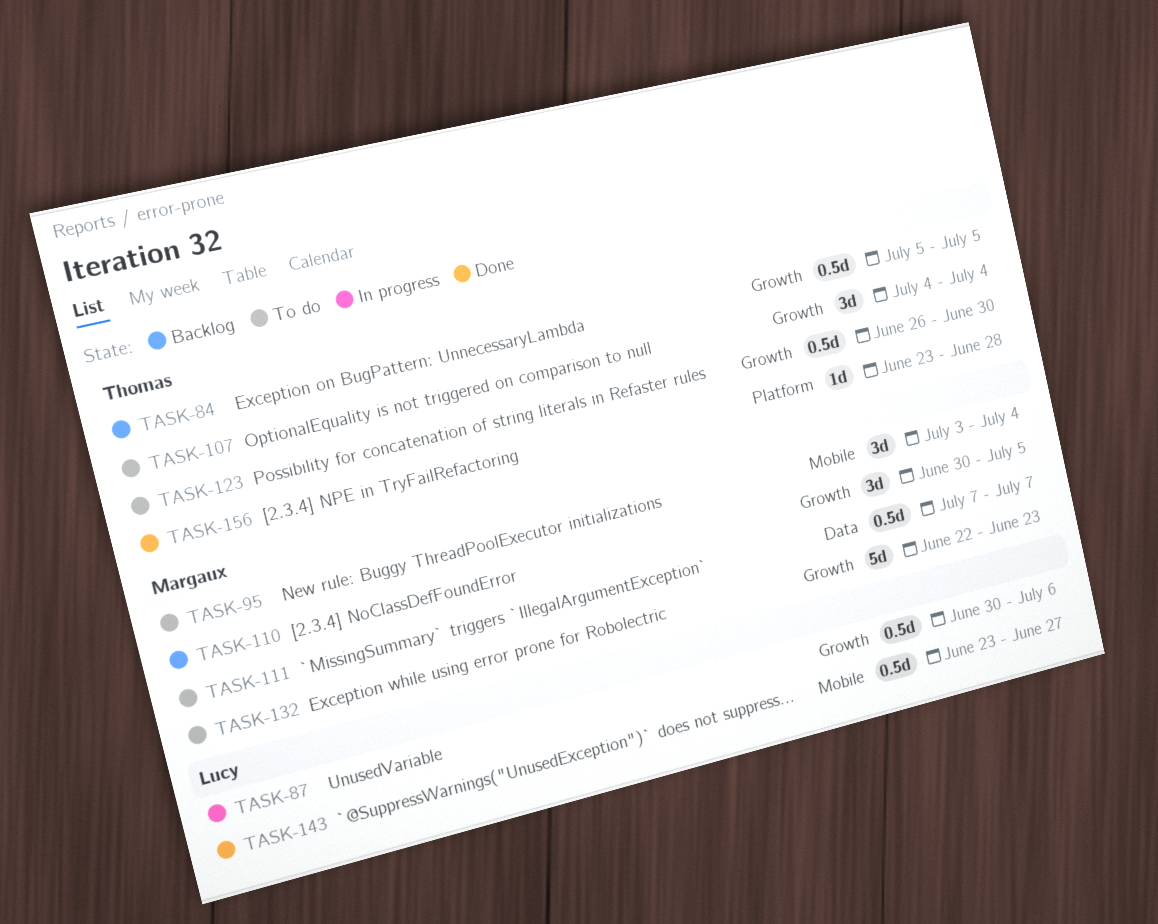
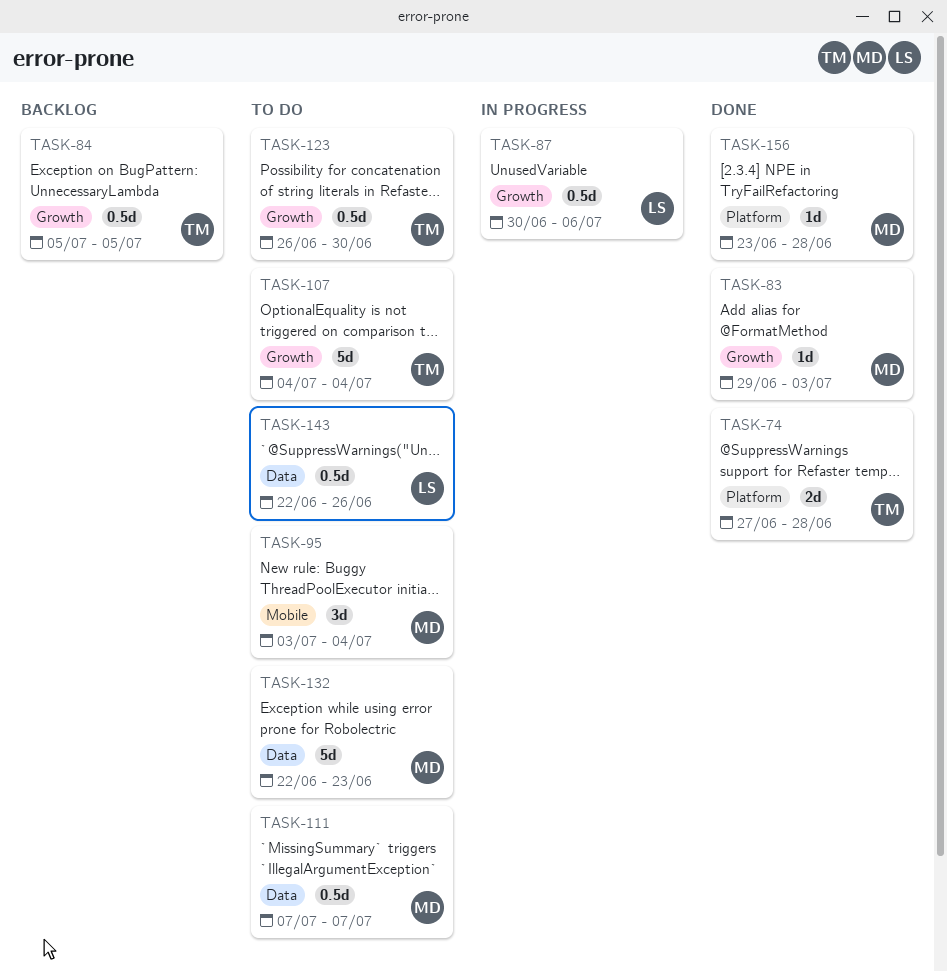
TASK-74: none -> present
TASK-83: none -> present
TASK-107, estimate: 3d -> 5d
TASK-110: present -> none
TASK-132, label: Growth -> Data
TASK-143, status: Done -> To do
TASK-143, label: Mobile -> Data
TASK-143, start: Jun 23 -> Jun 22
TASK-143, due: Jun 27 -> Jun 26
TASK-156, owner: Thomas -> Margaux

